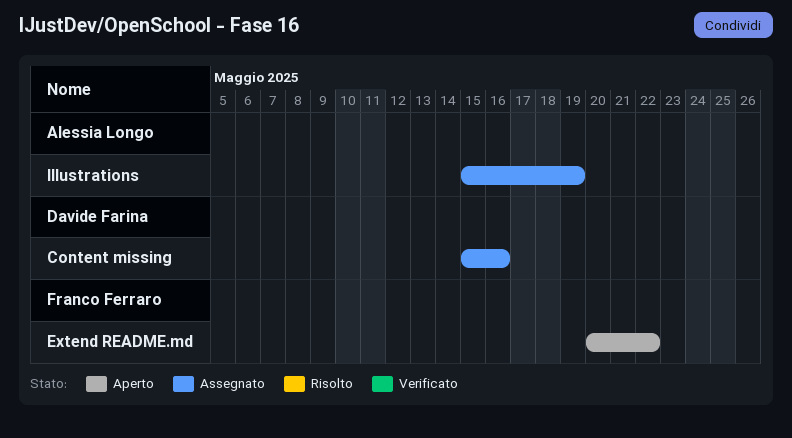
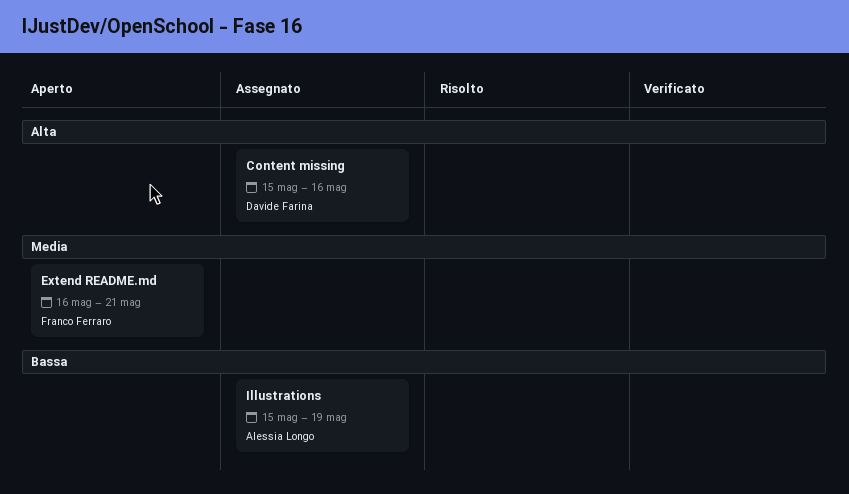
Extend README.md, start: May 20 -> May 16
Extend README.md, due: May 22 -> May 21

